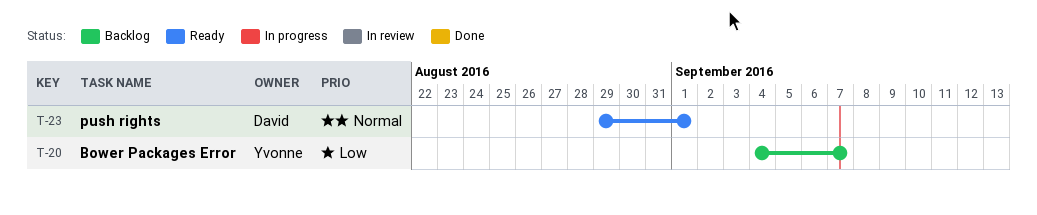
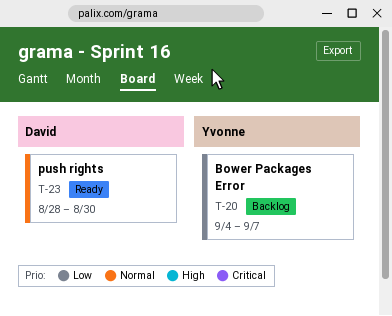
T-23, start: Aug 29 -> Aug 28
T-23, due: Sep 1 -> Aug 30

